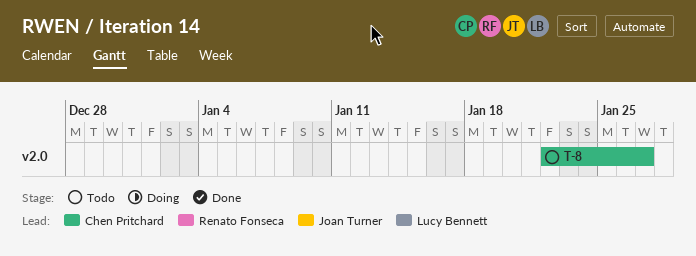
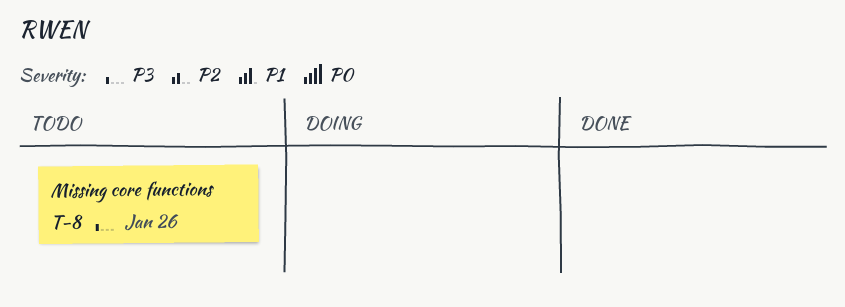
T-8, due: Jan 27 -> Jan 26

